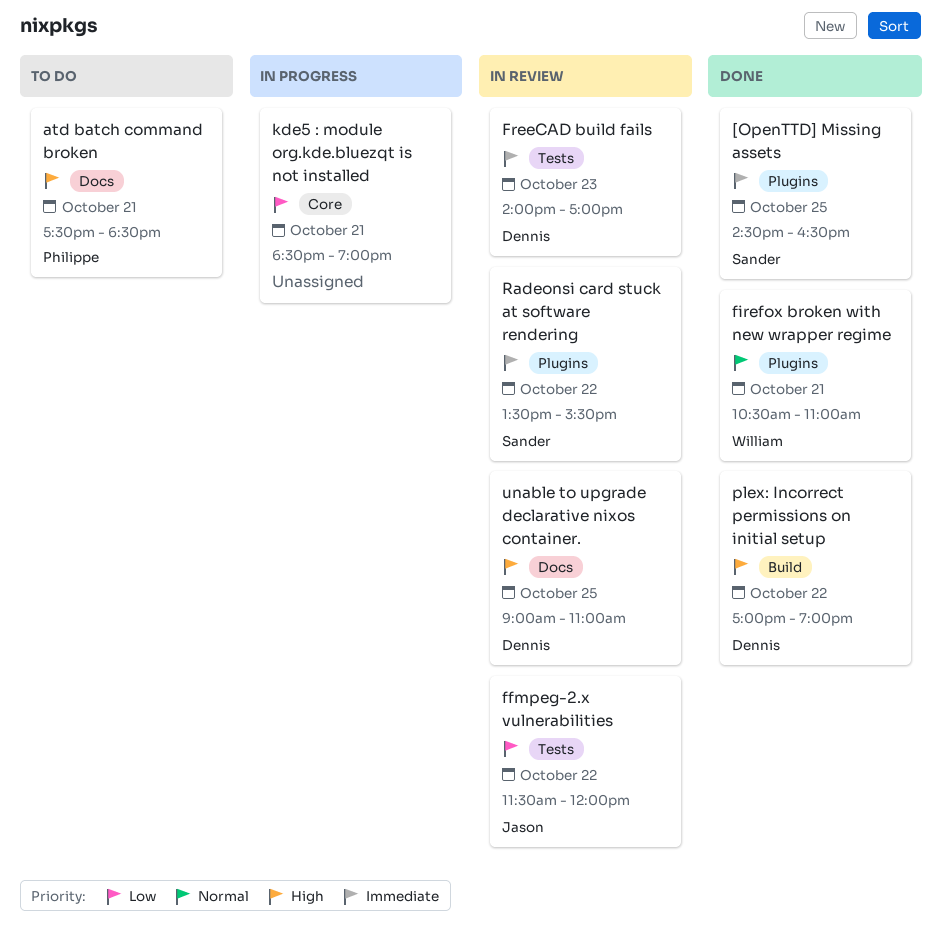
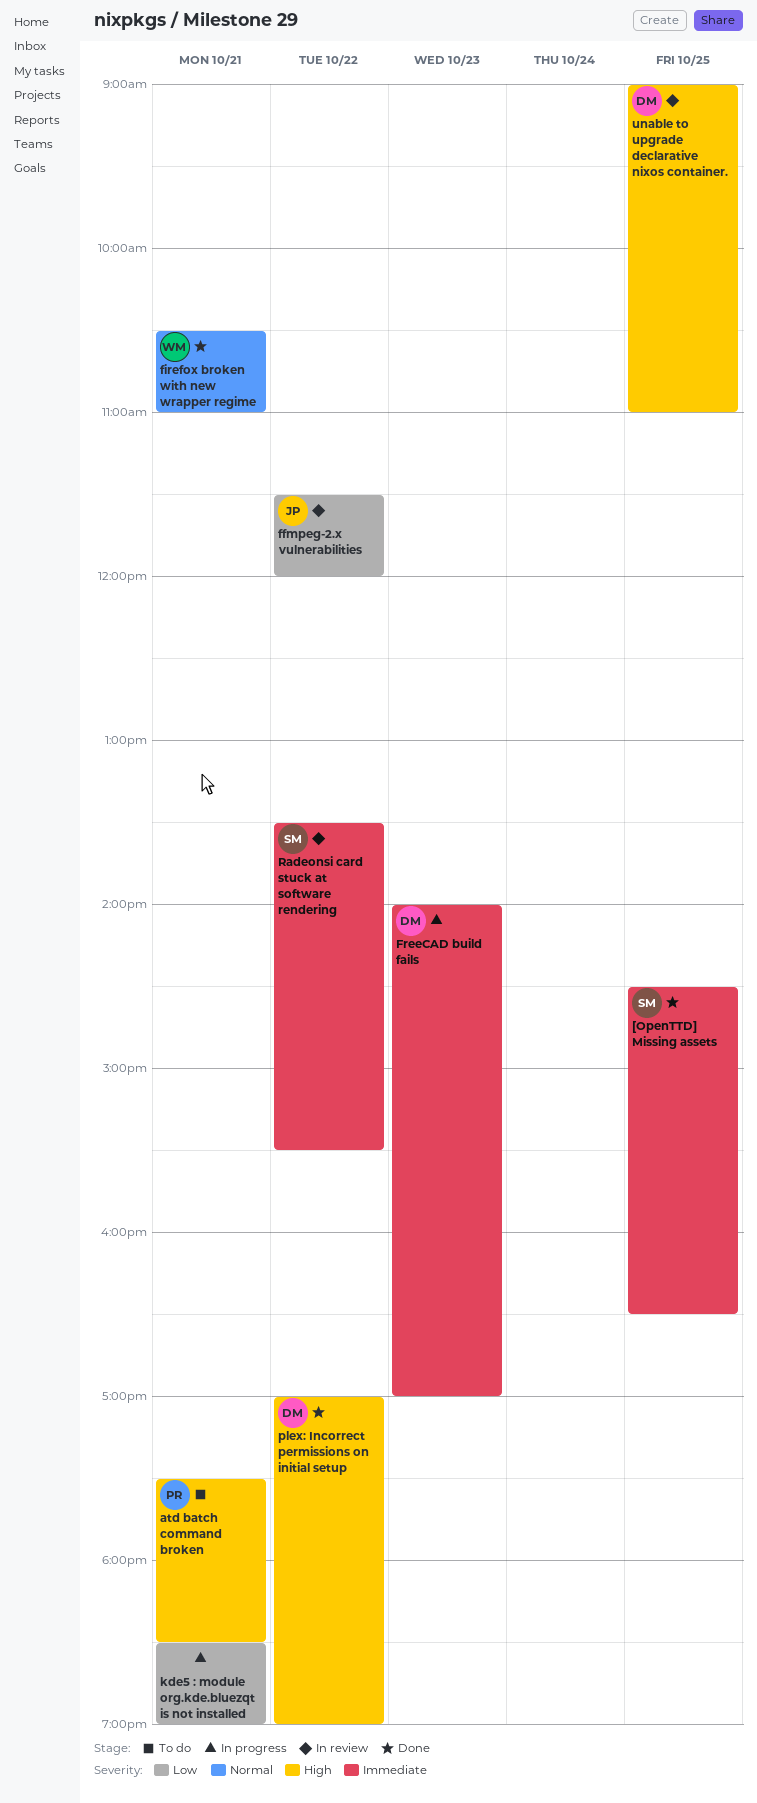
FreeCAD build fails, status: In review -> In progress

